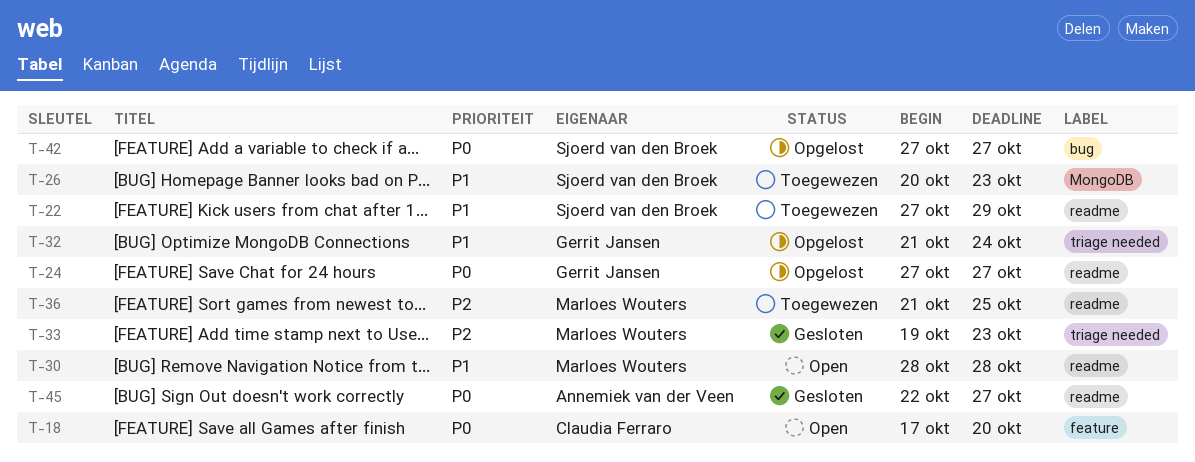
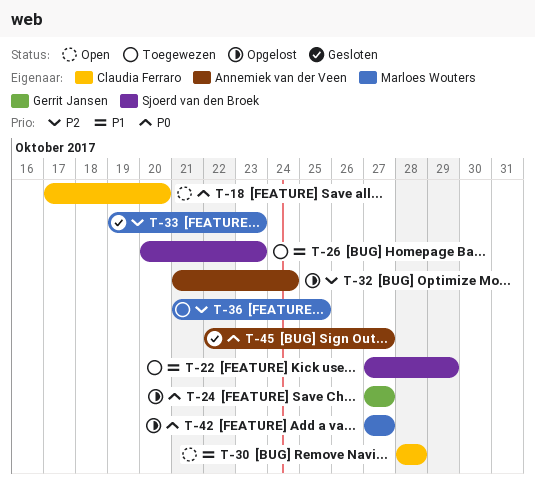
T-30, owner: Marloes Wouters -> Claudia Ferraro
T-32, owner: Gerrit Jansen -> Annemiek van der Veen
T-32, priority: P1 -> P2
T-42, owner: Sjoerd van den Broek -> Marloes Wouters

